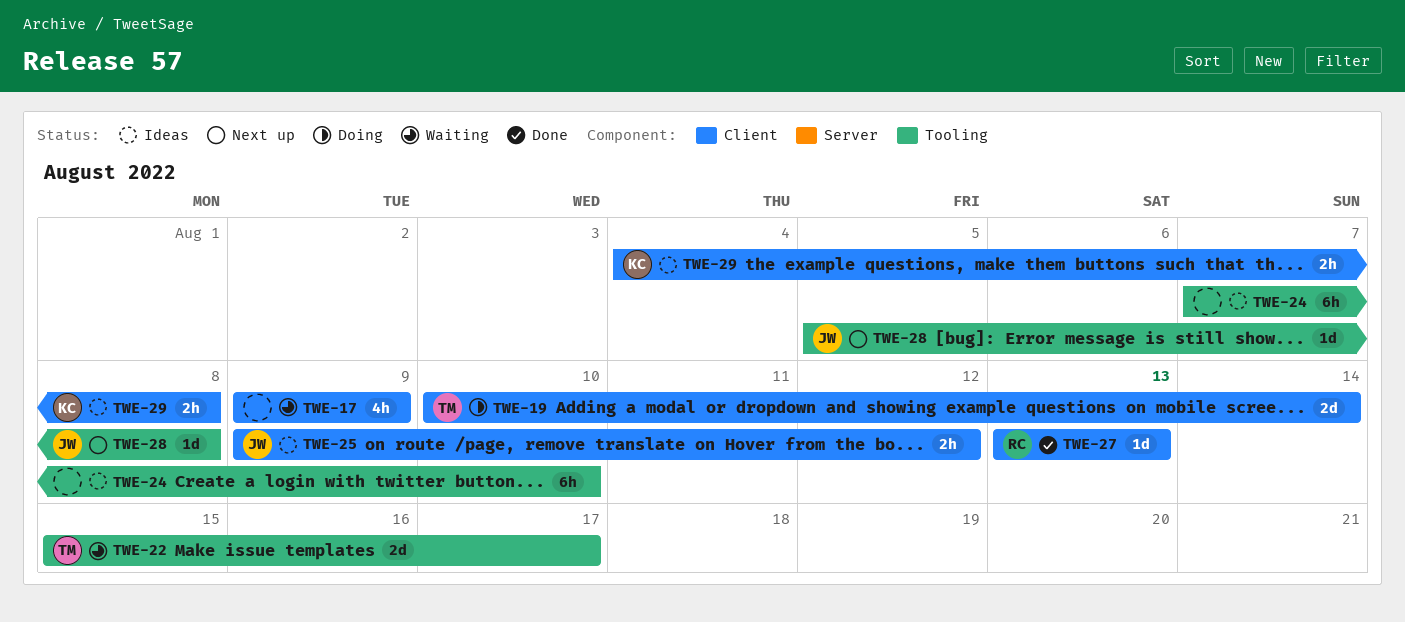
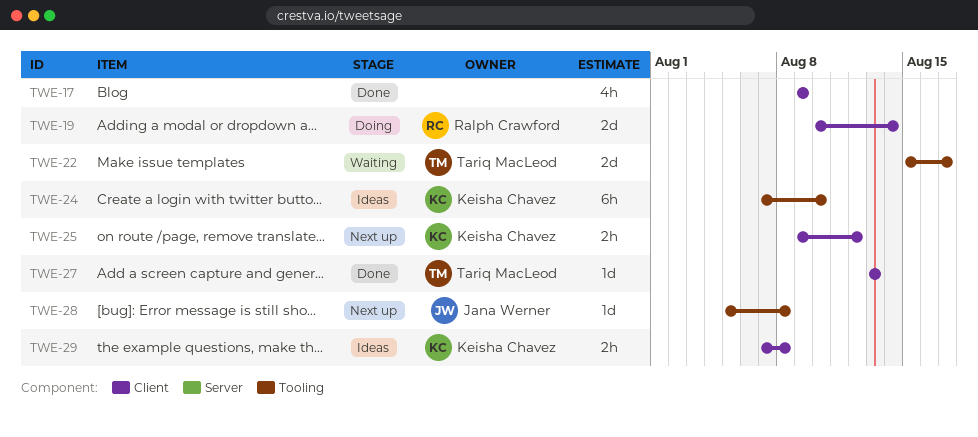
TWE-17, status: Waiting -> Done
TWE-19, owner: Tariq MacLeod -> Ralph Crawford
TWE-24, owner: none -> Keisha Chavez
TWE-25, status: Ideas -> Next up
TWE-25, owner: Jana Werner -> Keisha Chavez
TWE-27, owner: Ralph Crawford -> Tariq MacLeod
TWE-29, start: Aug 4 -> Aug 7

